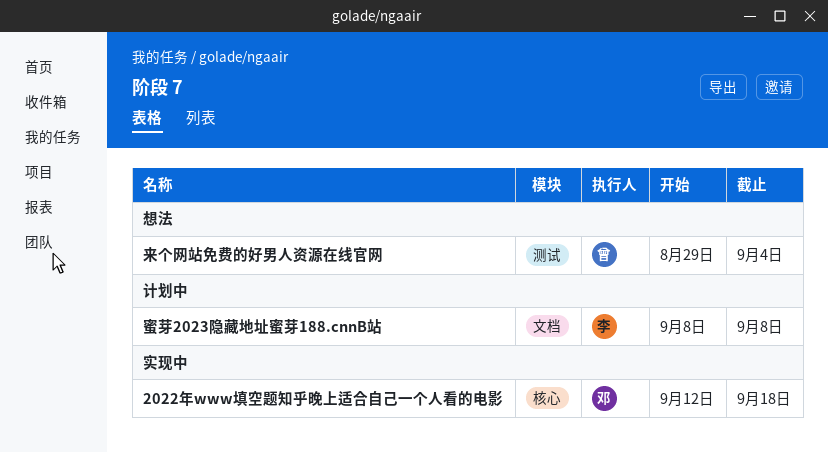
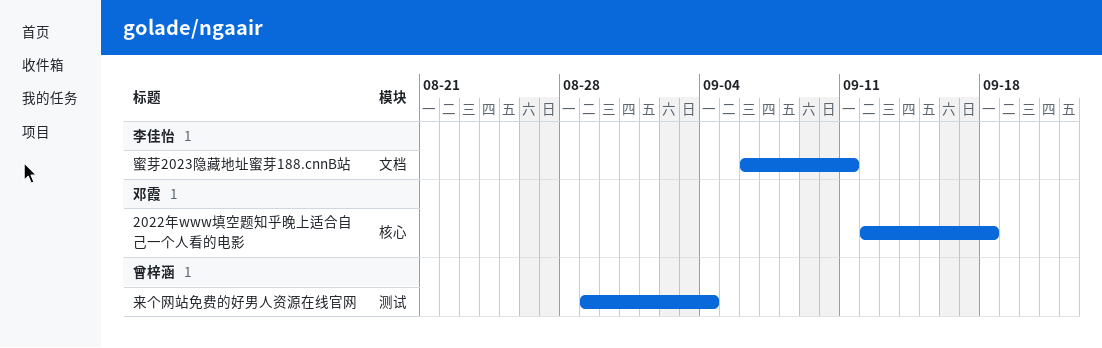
蜜芽2023隐藏地址蜜芽188.cnnB站, start: Sep 8 -> Sep 6
蜜芽2023隐藏地址蜜芽188.cnnB站, due: Sep 8 -> Sep 11

